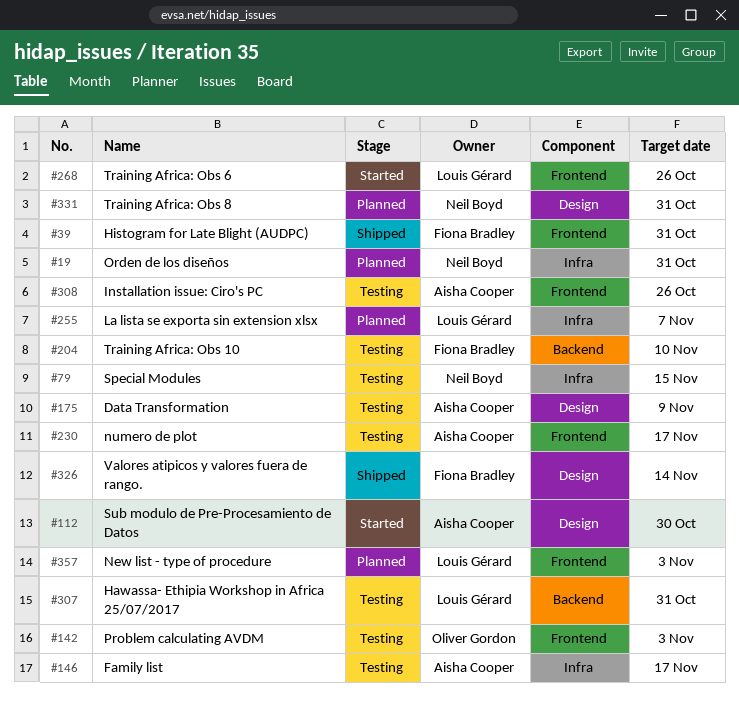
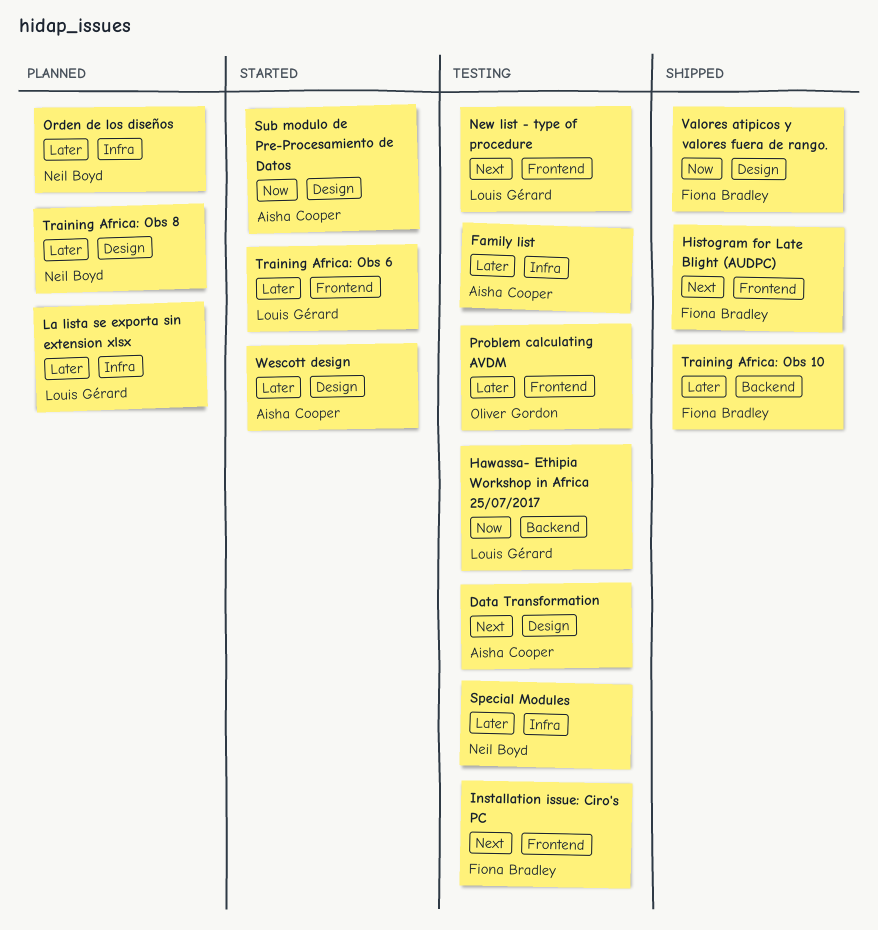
Installation issue: Ciro's PC, owner: Aisha Cooper -> Fiona Bradley
New list - type of procedure, status: Planned -> Testing
numero de plot: present -> none
Training Africa: Obs 10, status: Testing -> Shipped
Wescott design: none -> present

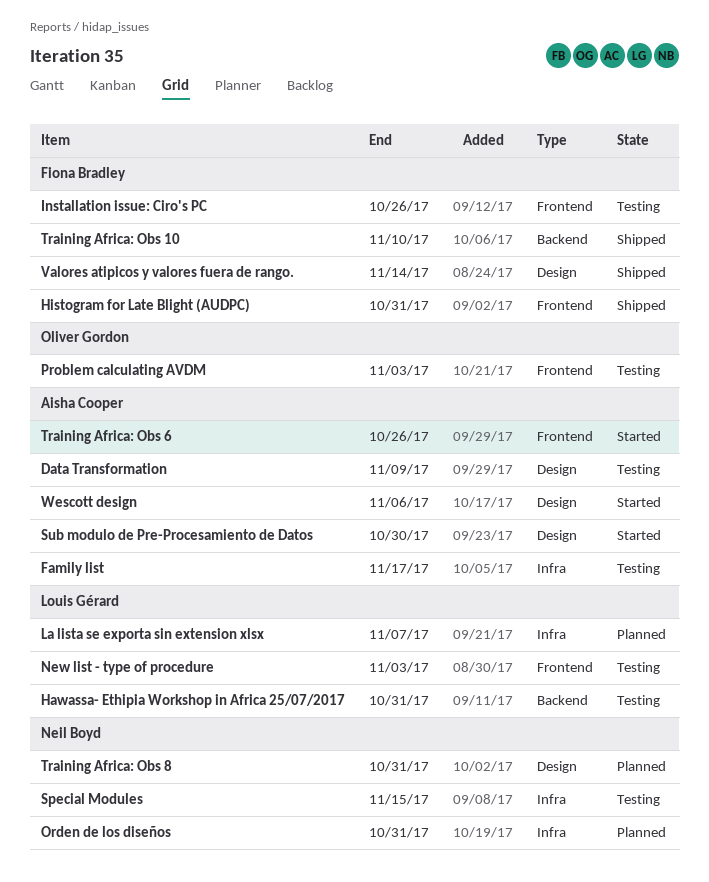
Training Africa: Obs 6, owner: Louis Gérard -> Aisha Cooper

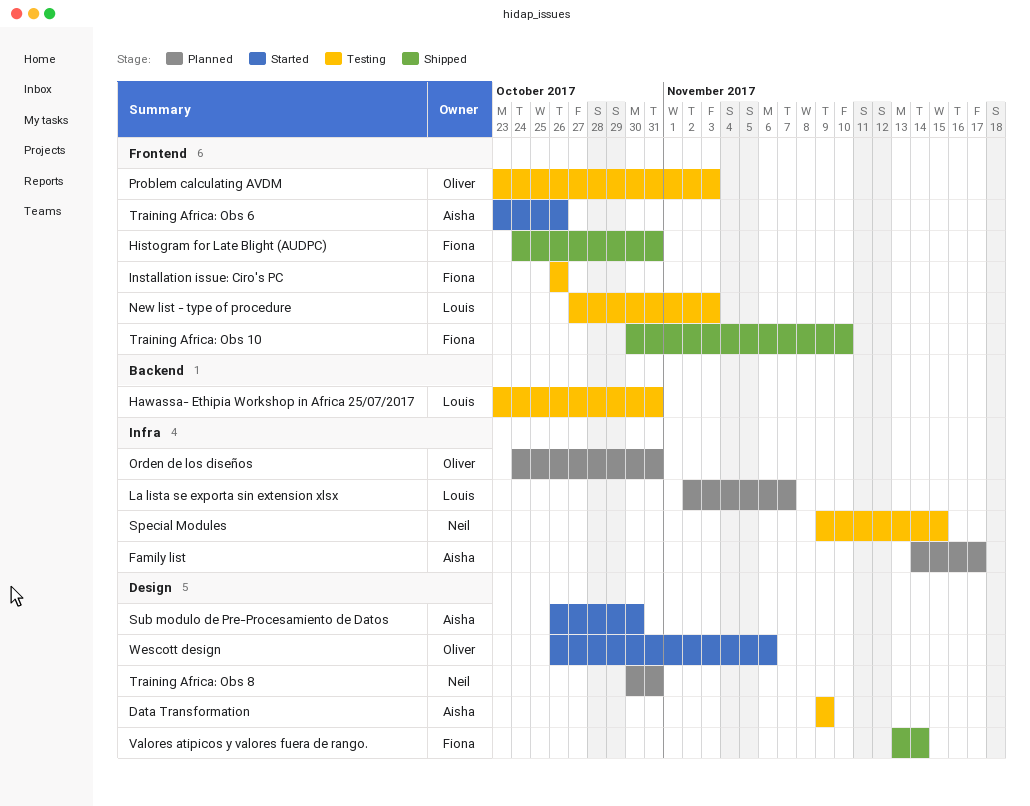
Family list, status: Testing -> Planned
Orden de los diseños, owner: Neil Boyd -> Oliver Gordon
Training Africa: Obs 10, label: Backend -> Frontend
Wescott design, owner: Aisha Cooper -> Oliver Gordon

